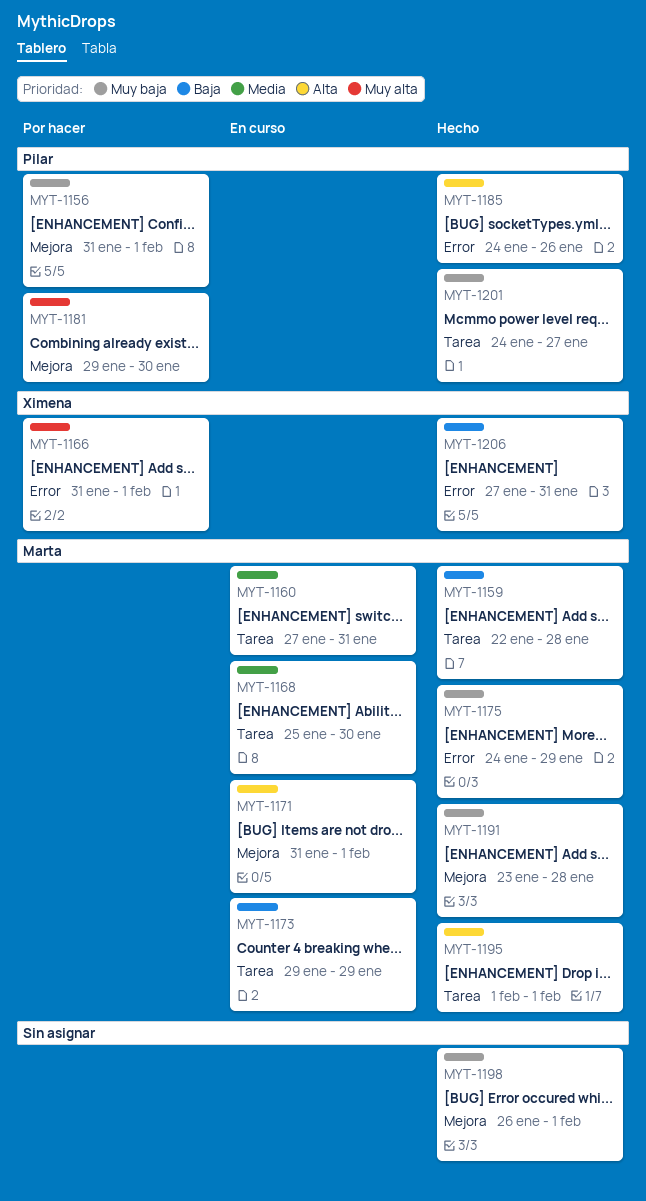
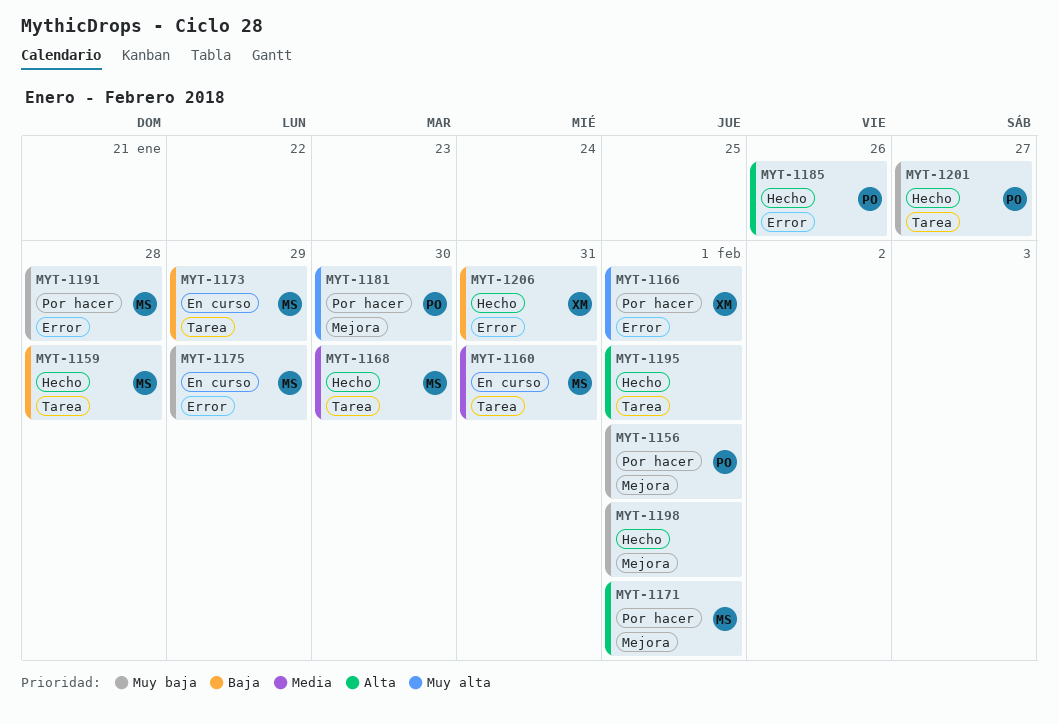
MYT-1168, status: En curso -> Hecho
MYT-1171, status: En curso -> Por hacer
MYT-1175, status: Hecho -> En curso
MYT-1191, status: Hecho -> Por hacer
MYT-1191, label: Mejora -> Error
MYT-1195, owner: Marta -> none

